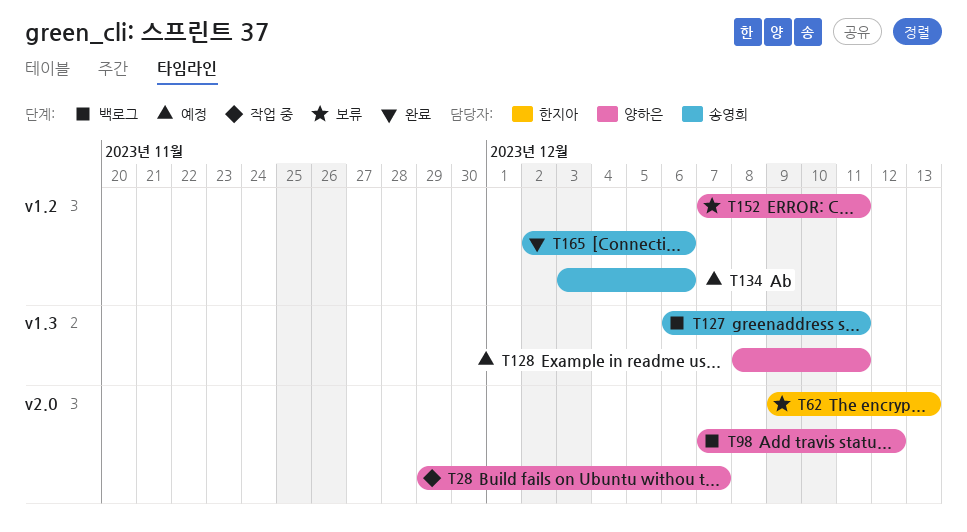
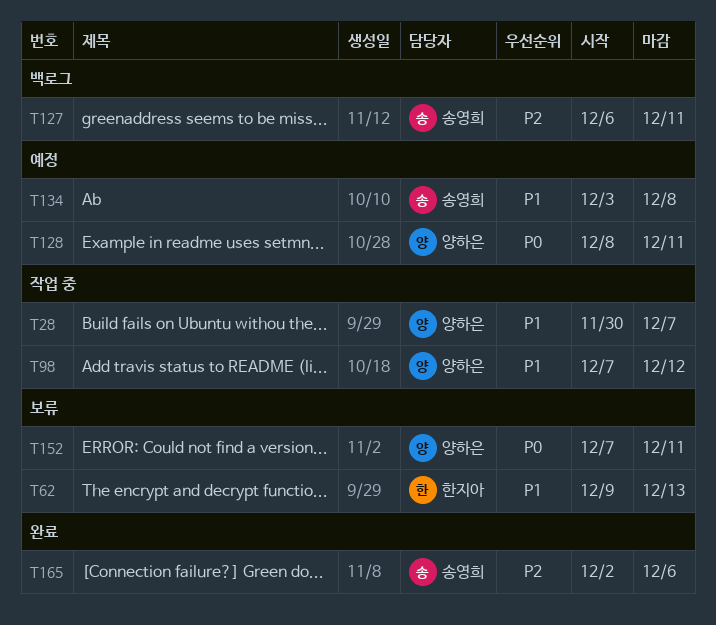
T28, start: Nov 29 -> Nov 30
T98, status: 백로그 -> 작업 중
T134, due: Dec 6 -> Dec 8

